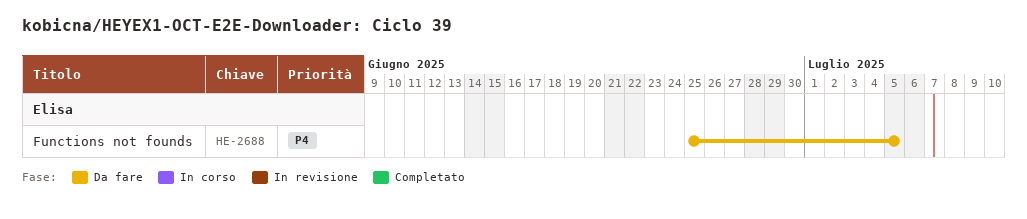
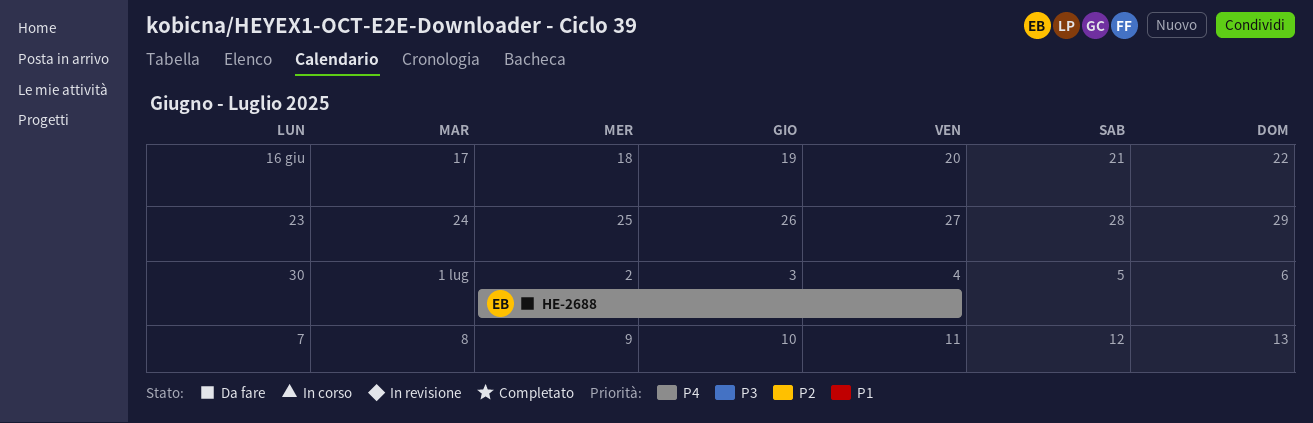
HE-2688, start: Jun 25 -> Jul 2
HE-2688, due: Jul 5 -> Jul 4

